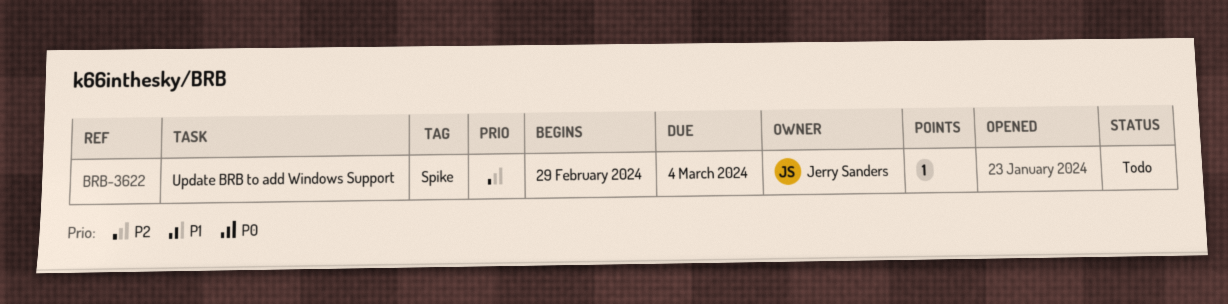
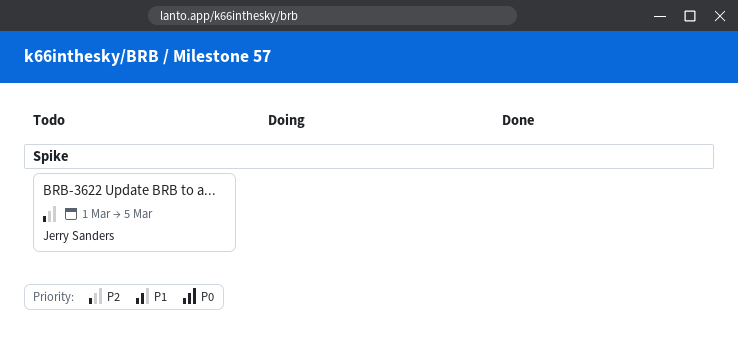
BRB-3622, start: Feb 29 -> Mar 1
BRB-3622, due: Mar 4 -> Mar 5

